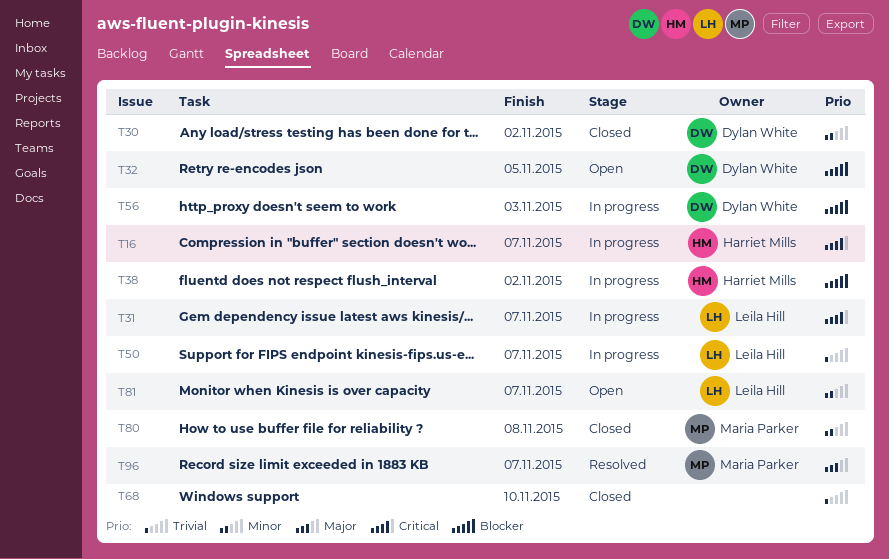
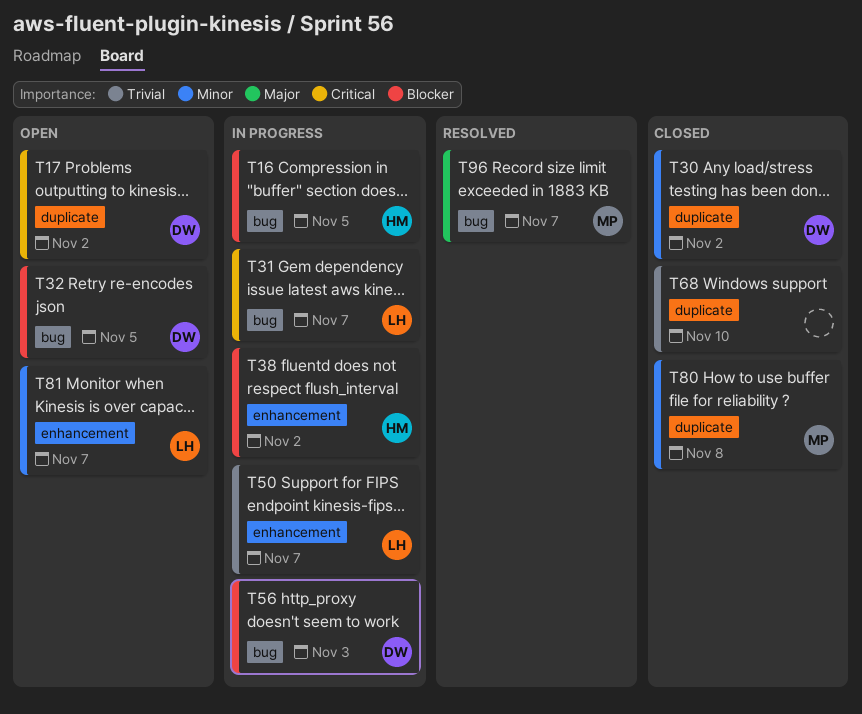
T16, priority: Critical -> Blocker
T16, due: Nov 7 -> Nov 5
T17: none -> present

